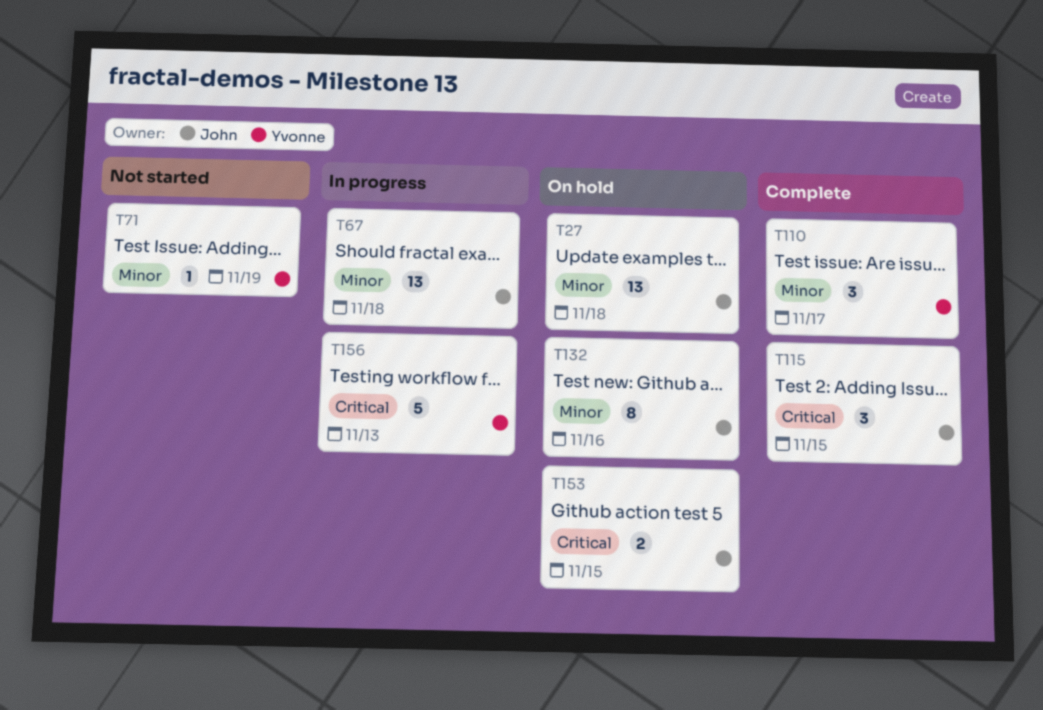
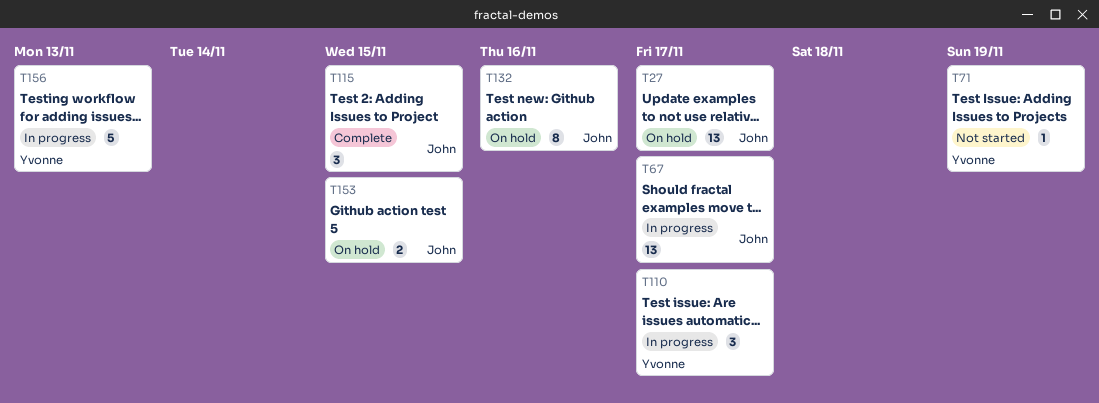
T27, due: Nov 18 -> Nov 17
T67, due: Nov 18 -> Nov 17
T110, status: Complete -> In progress

